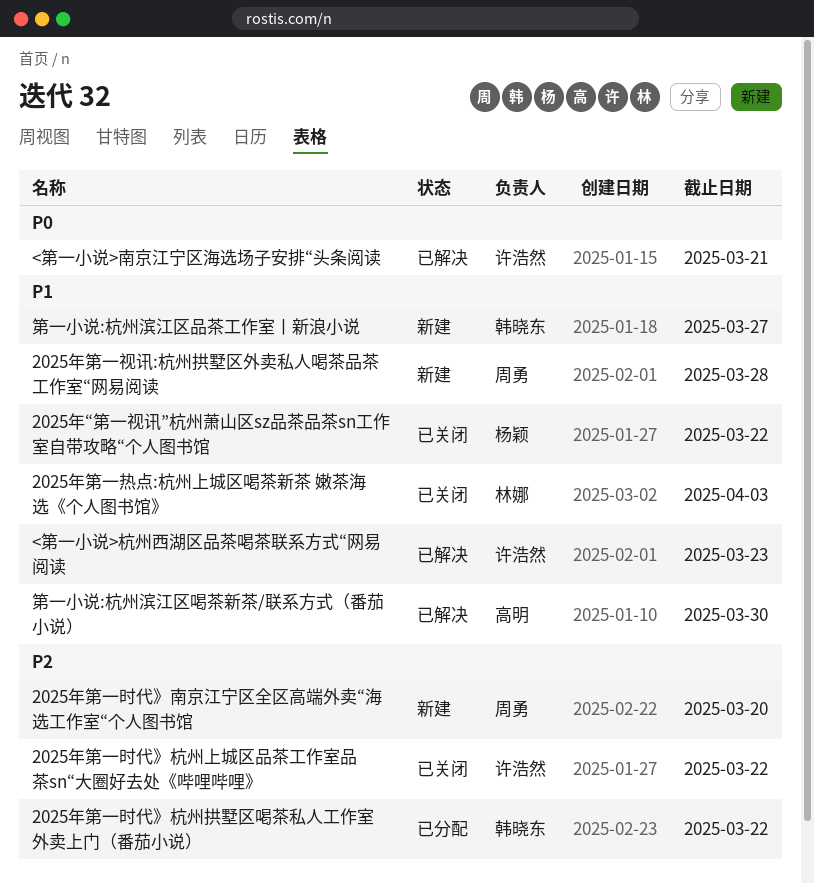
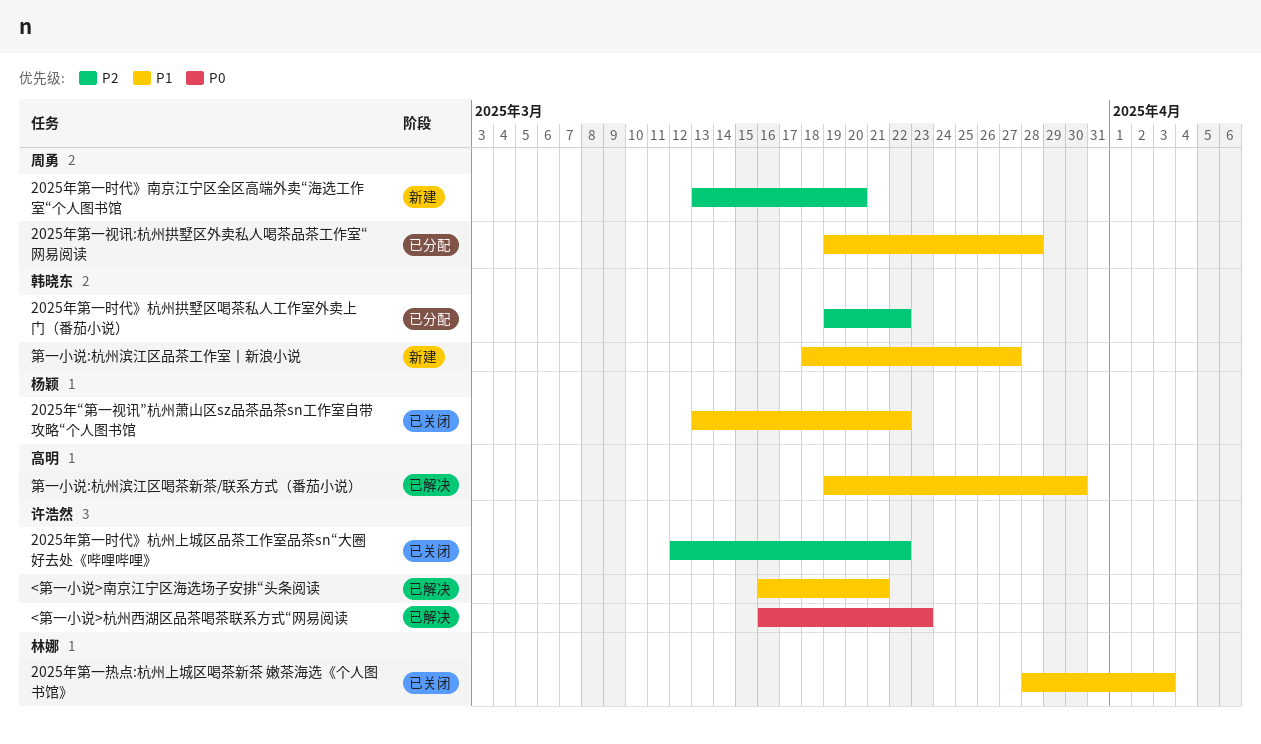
2025年第一视讯:杭州拱墅区外卖私人喝茶品茶工作室“网易阅读, status: 新建 -> 已分配
<第一小说>南京江宁区海选场子安排“头条阅读, priority: P0 -> P1
<第一小说>杭州西湖区品茶喝茶联系方式“网易阅读, priority: P1 -> P0

